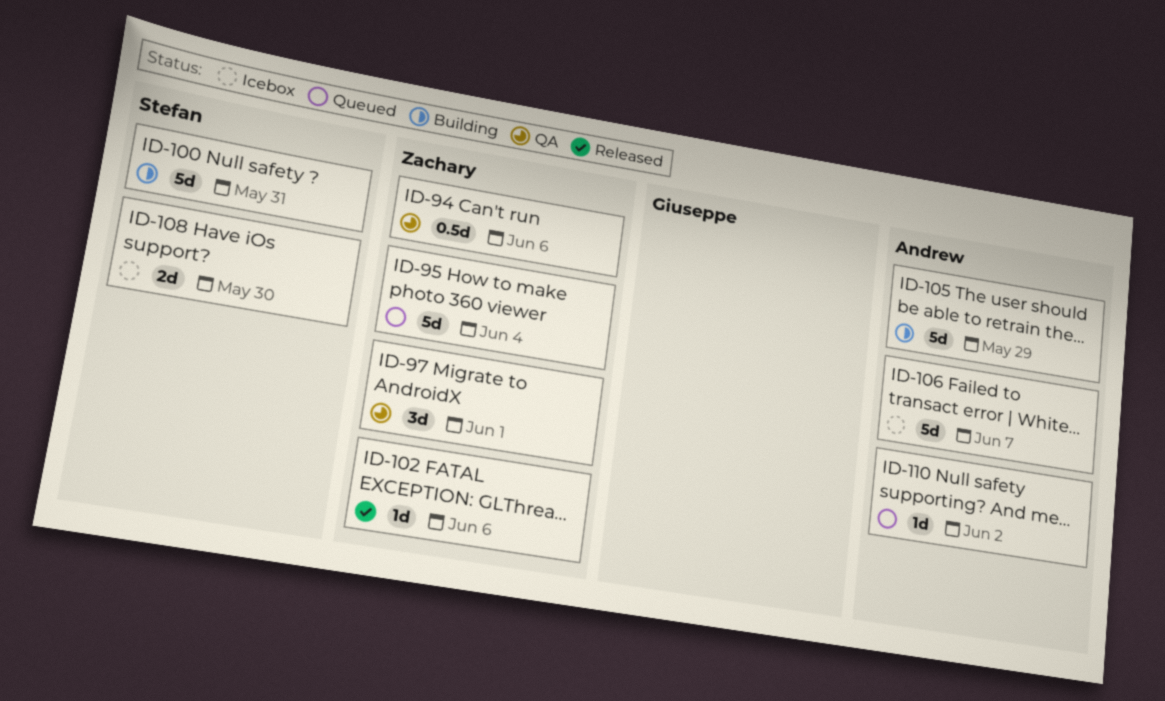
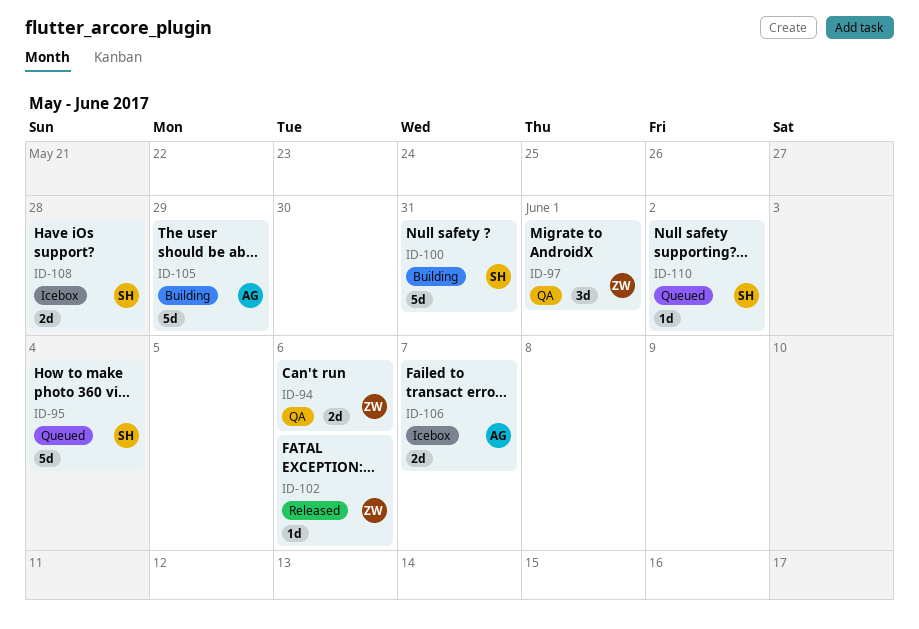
ID-94, estimate: 0.5d -> 2d
ID-95, owner: Zachary -> Stefan
ID-106, estimate: 5d -> 2d
ID-108, due: May 30 -> May 28
ID-110, owner: Andrew -> Stefan

